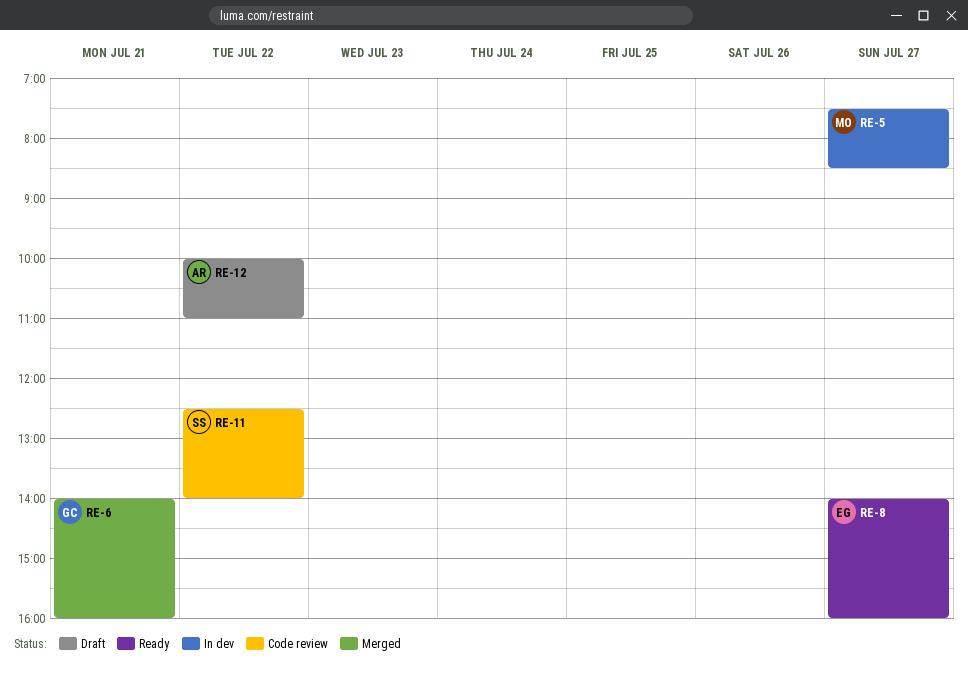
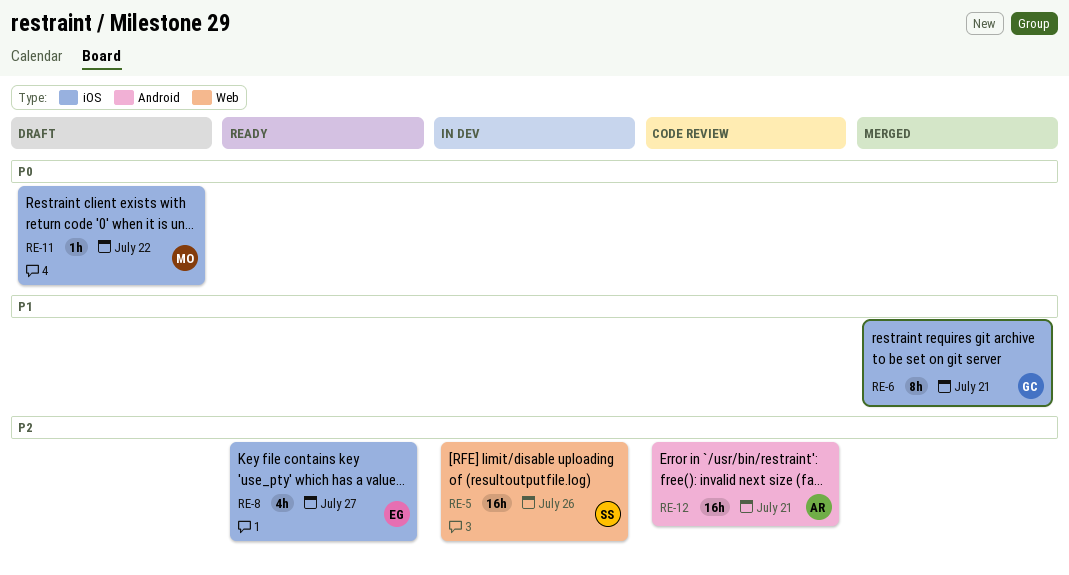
RE-5, owner: MO -> SS
RE-5, day: Jul 27 -> Jul 26
RE-11, status: Code review -> Draft
RE-11, owner: SS -> MO
RE-12, status: Draft -> Code review
RE-12, day: Jul 22 -> Jul 21

